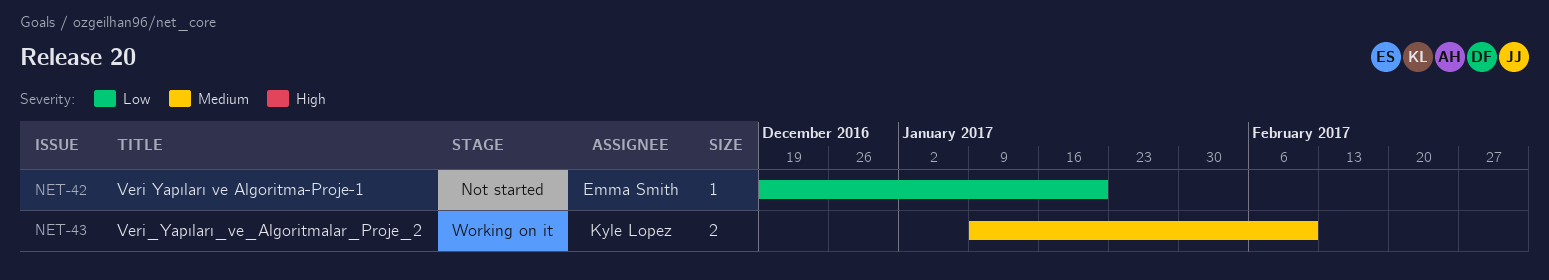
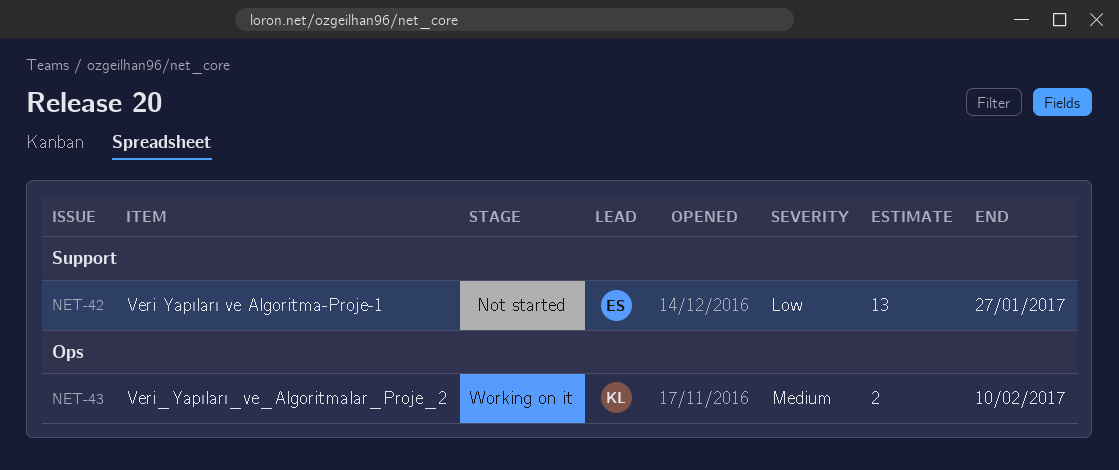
NET-42, estimate: 1 -> 13
NET-42, due: Jan 20 -> Jan 27

